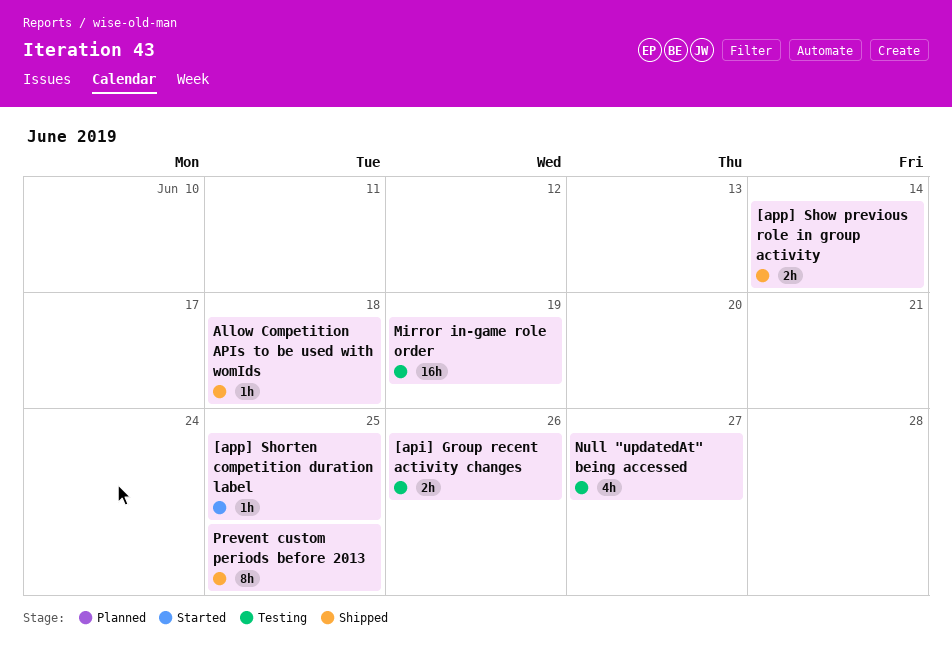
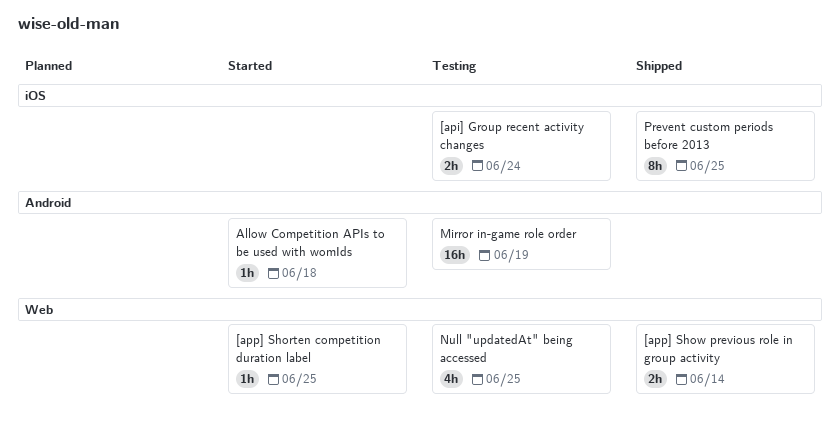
[api] Group recent activity changes, due: Jun 26 -> Jun 24
Allow Competition APIs to be used with womIds, status: Shipped -> Started
Null "updatedAt" being accessed, due: Jun 27 -> Jun 25

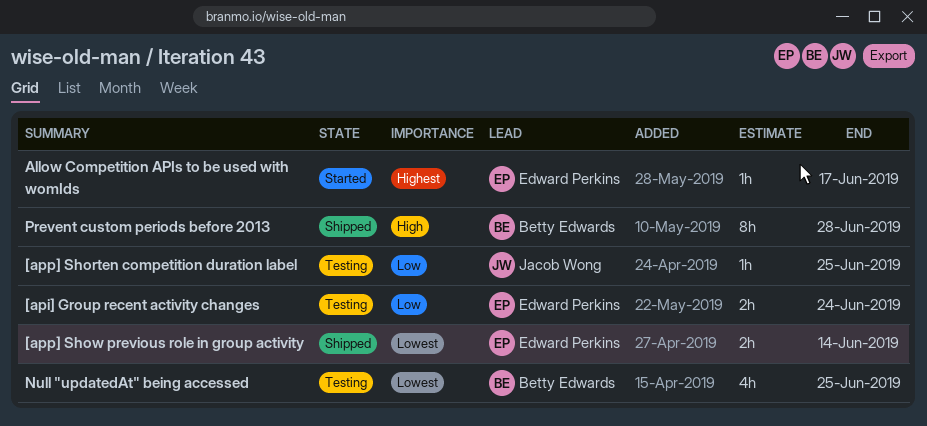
[app] Shorten competition duration label, status: Started -> Testing
Allow Competition APIs to be used with womIds, due: Jun 18 -> Jun 17
Mirror in-game role order: present -> none
Prevent custom periods before 2013, due: Jun 25 -> Jun 28

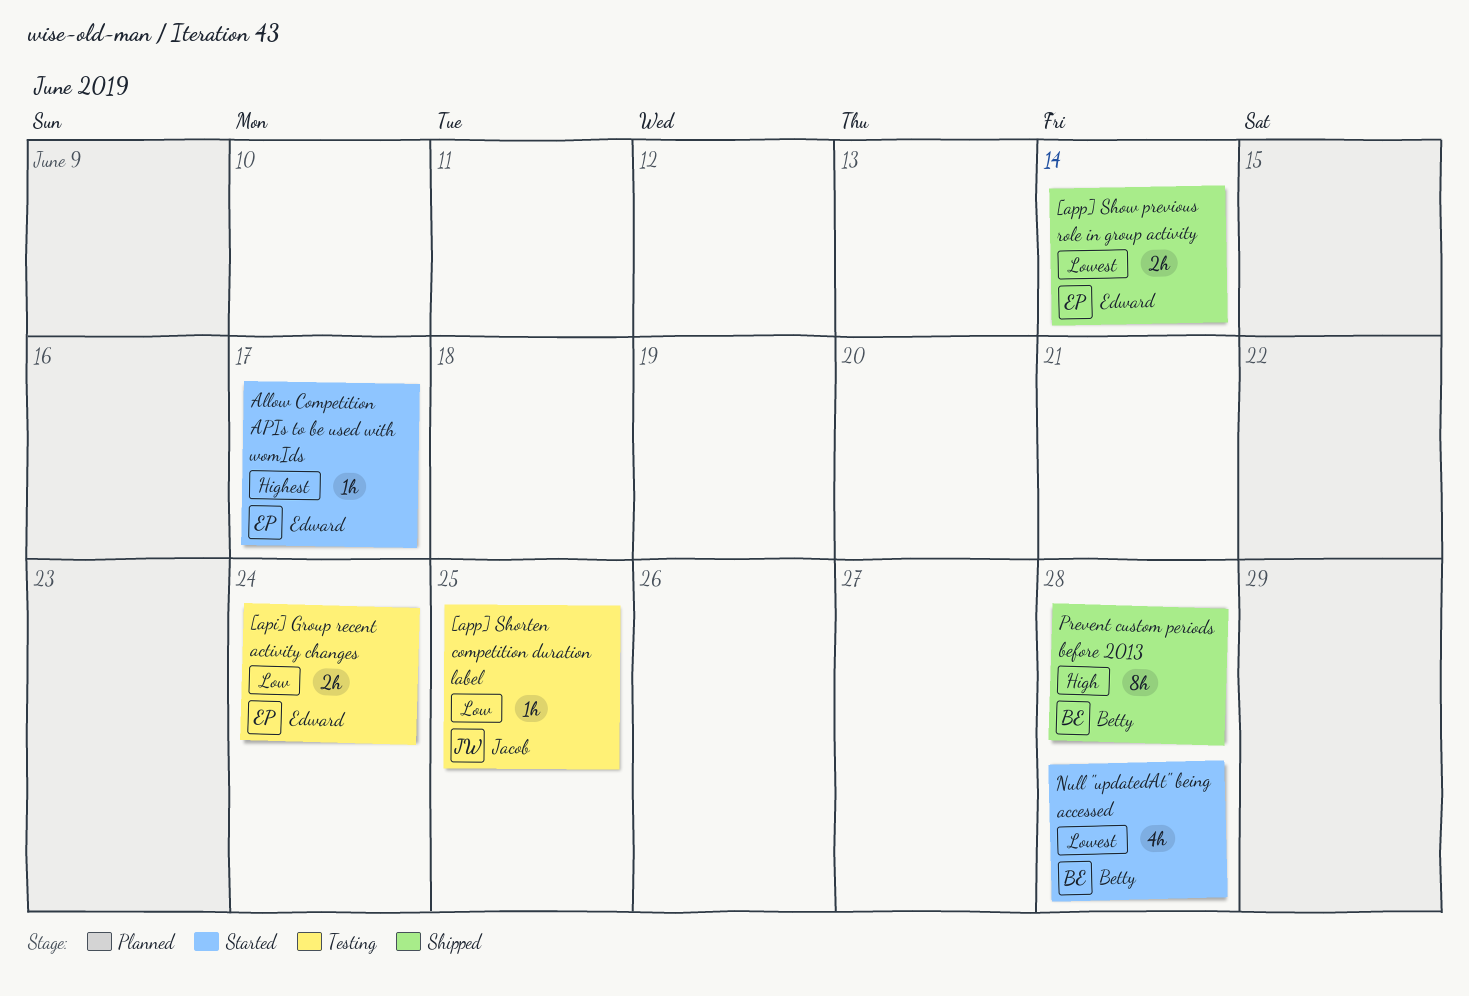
Null "updatedAt" being accessed, status: Testing -> Started
Null "updatedAt" being accessed, due: Jun 25 -> Jun 28

